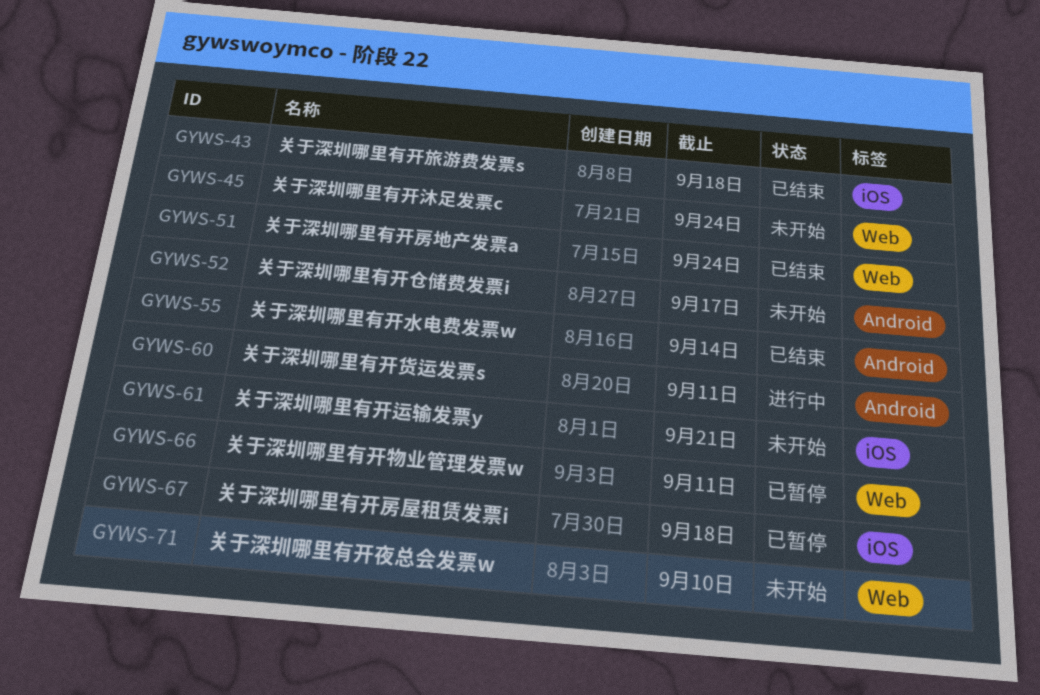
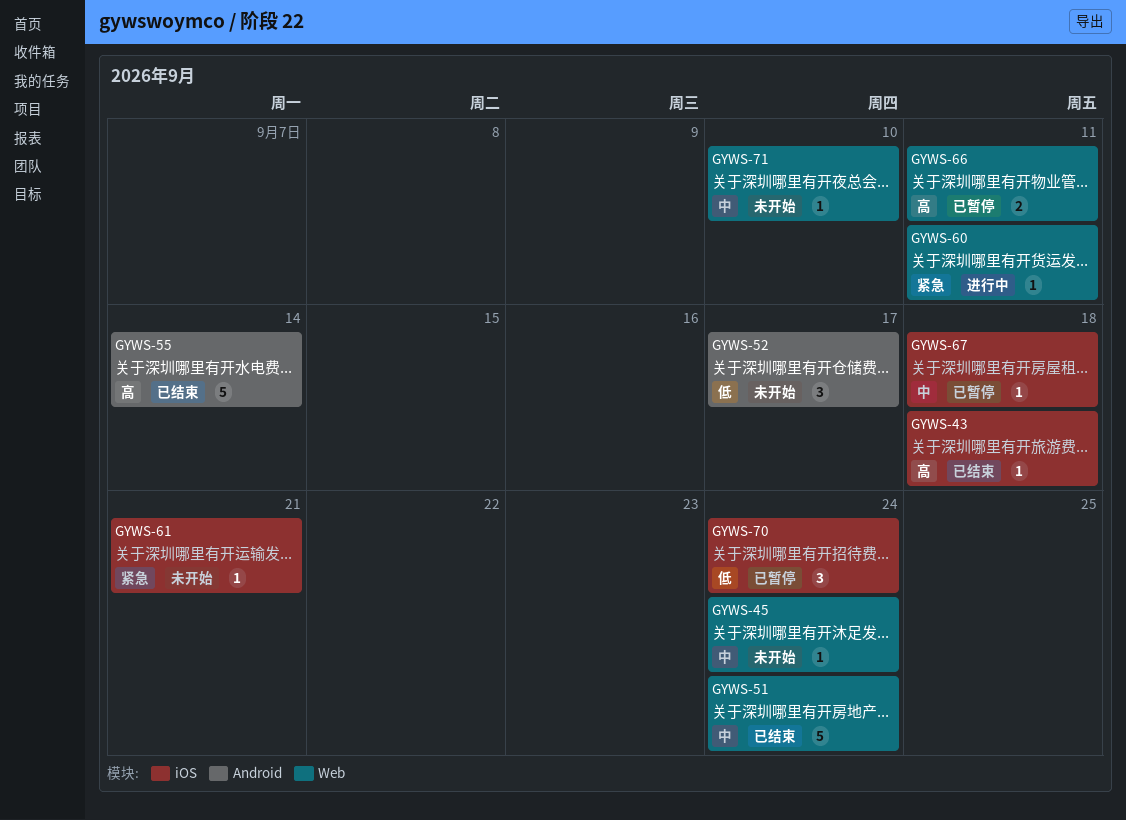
GYWS-60, label: Android -> Web
GYWS-70: none -> present

